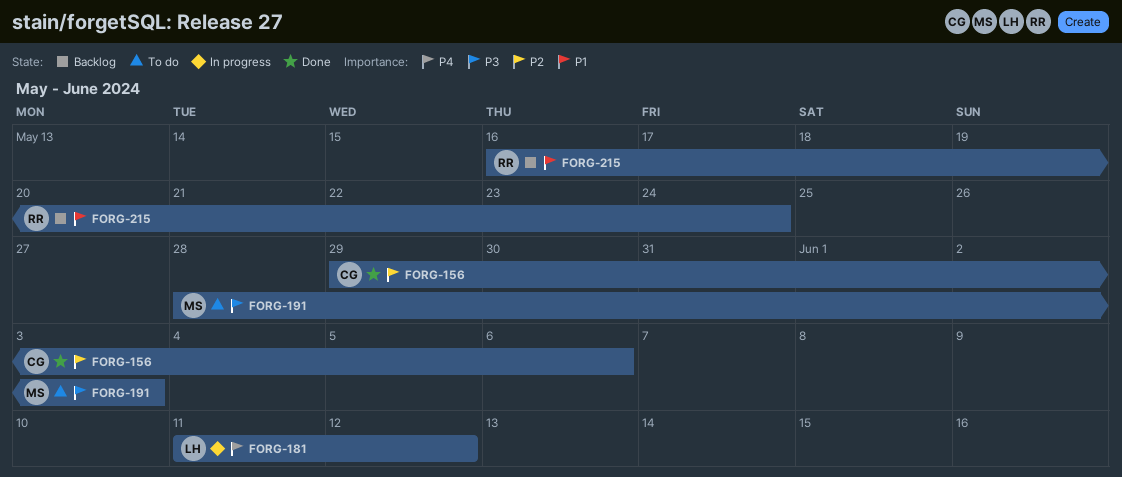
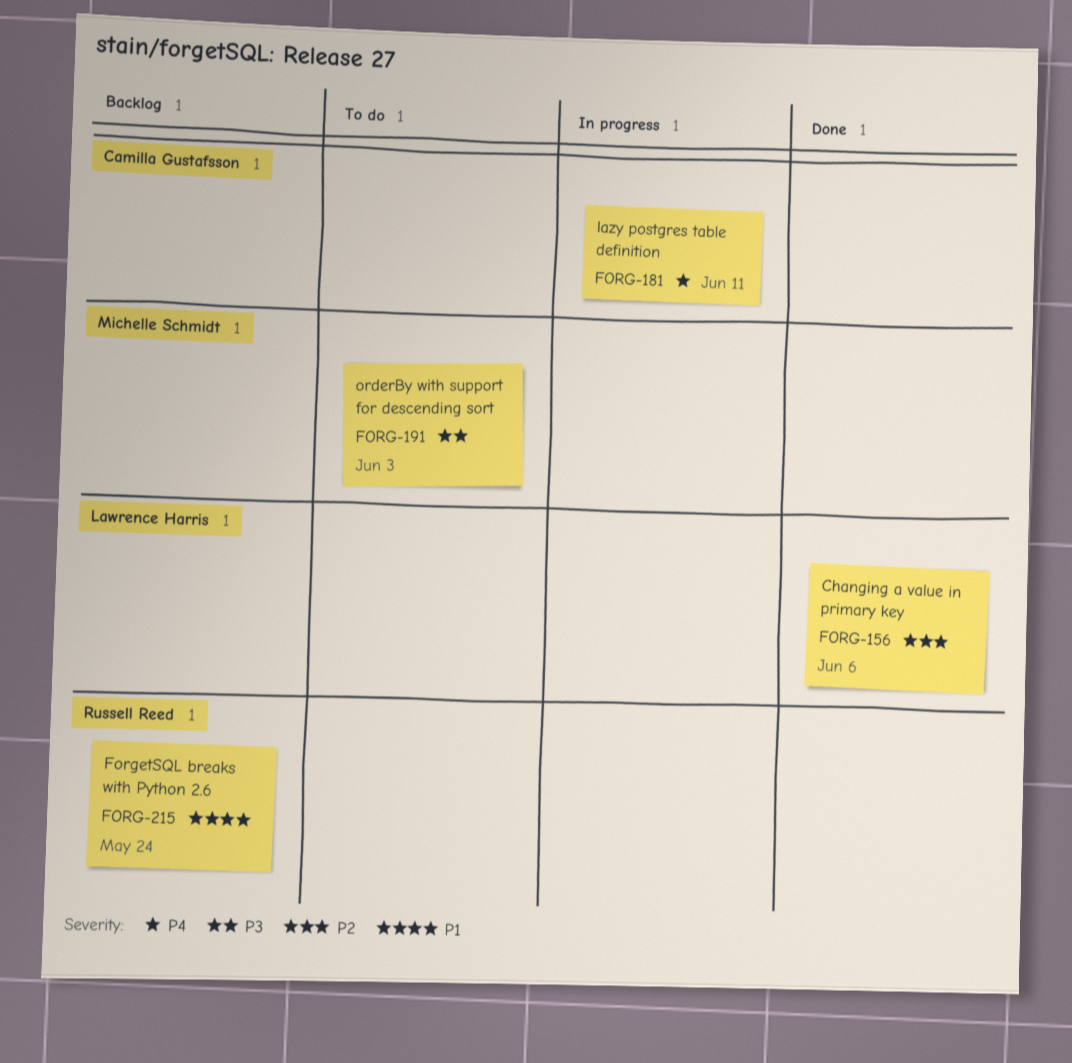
FORG-156, owner: Camilla Gustafsson -> Lawrence Harris
FORG-181, owner: Lawrence Harris -> Camilla Gustafsson
FORG-181, due: Jun 12 -> Jun 11

